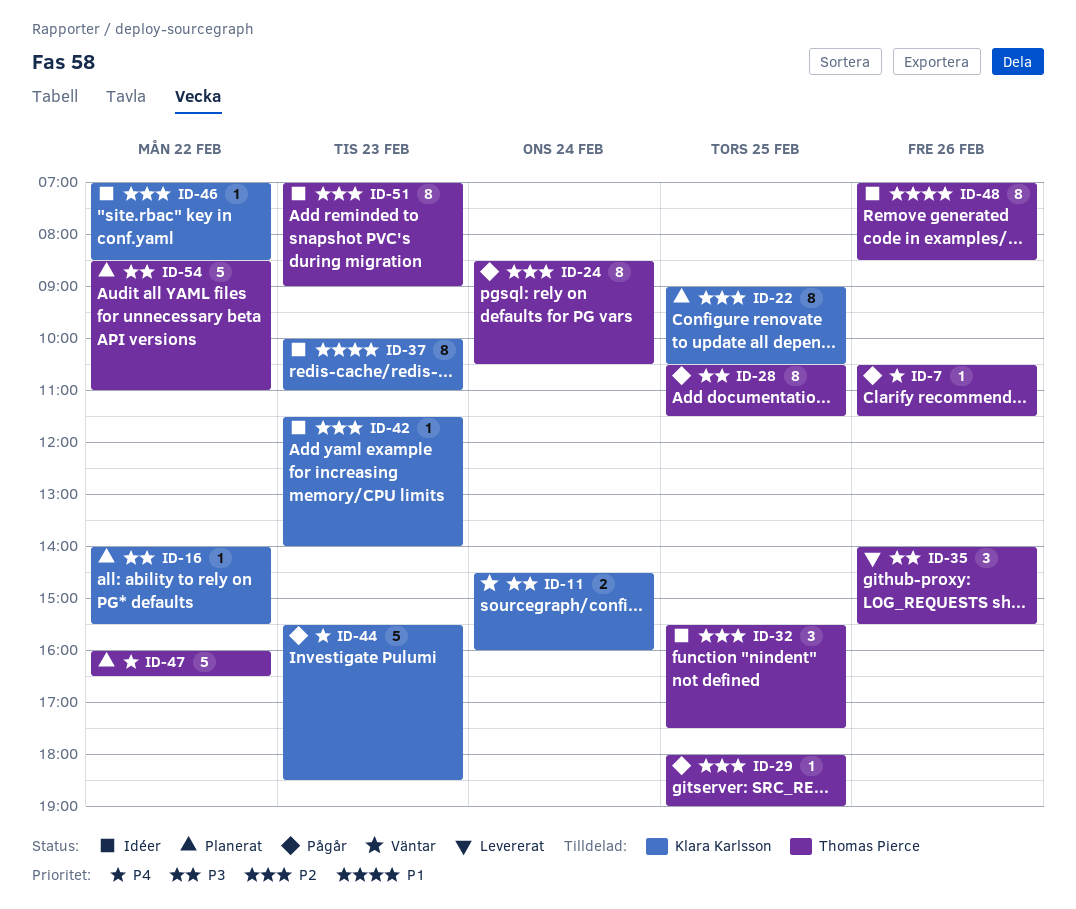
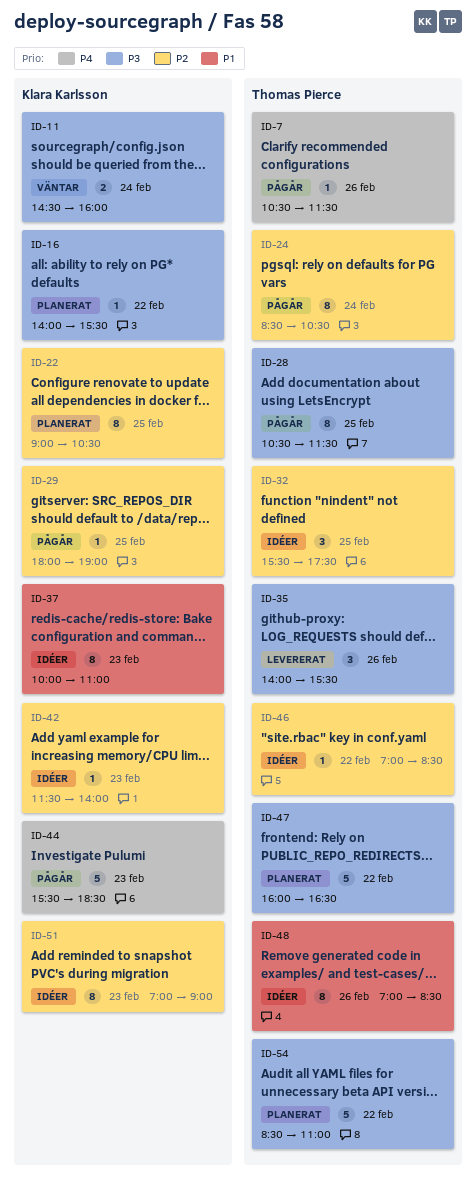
ID-29, owner: Thomas Pierce -> Klara Karlsson
ID-46, owner: Klara Karlsson -> Thomas Pierce
ID-47, priority: P4 -> P3
ID-51, owner: Thomas Pierce -> Klara Karlsson

